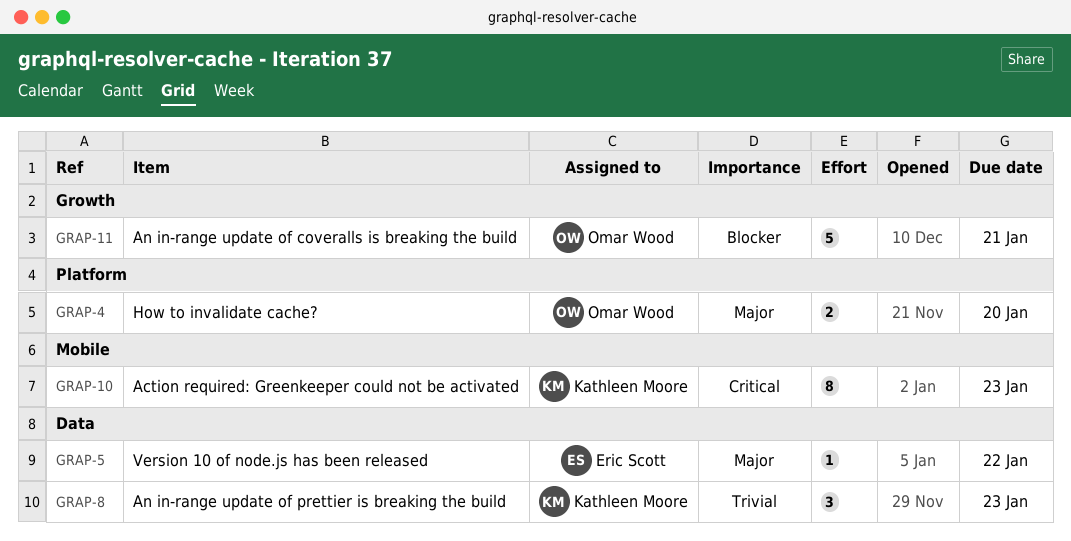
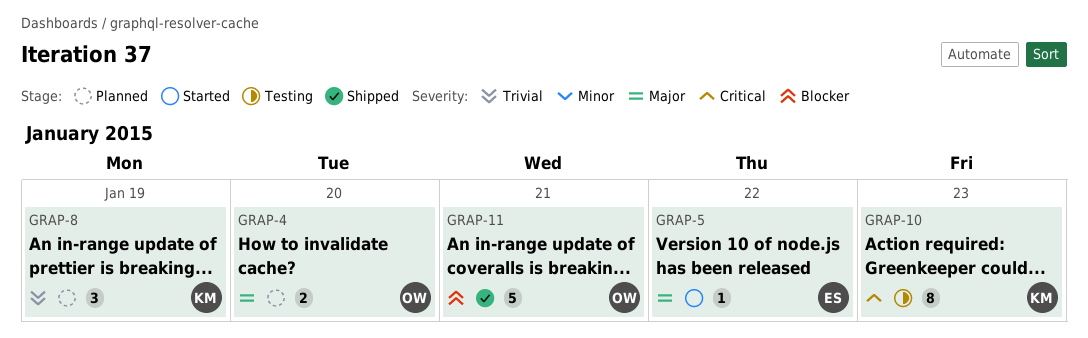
GRAP-8, due: Jan 23 -> Jan 19

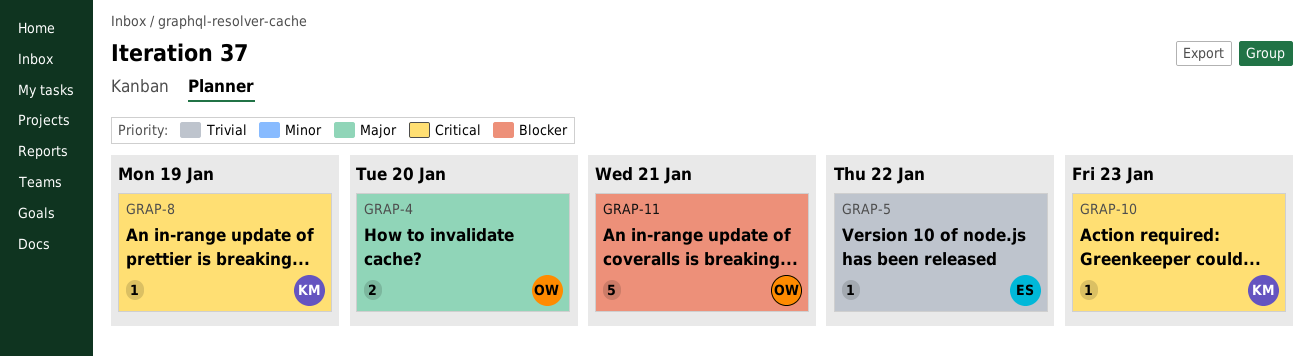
GRAP-5, priority: Major -> Trivial
GRAP-8, priority: Trivial -> Critical
GRAP-8, estimate: 3 -> 1
GRAP-10, estimate: 8 -> 1

